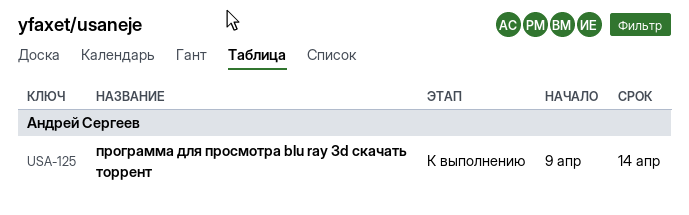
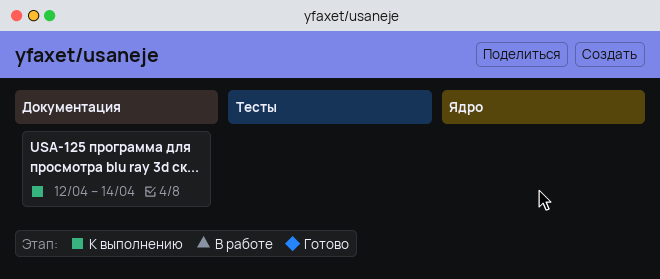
USA-125, start: Apr 9 -> Apr 12

